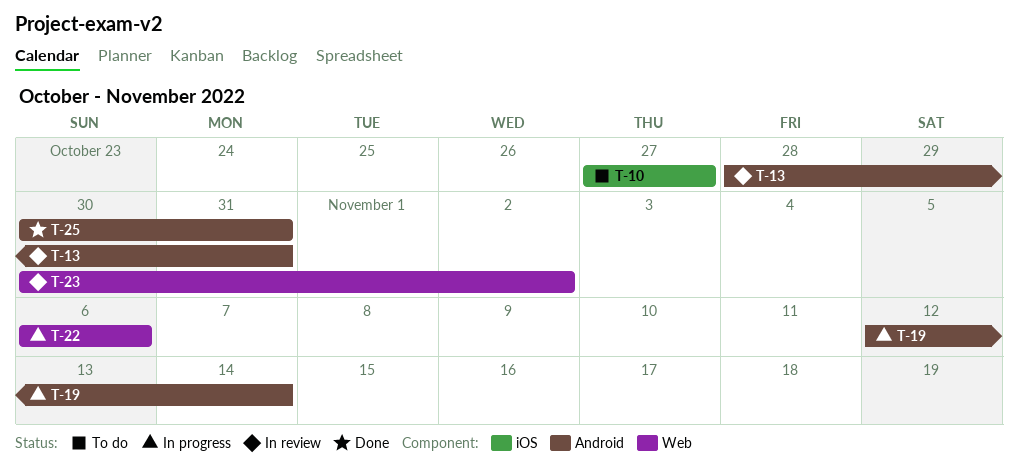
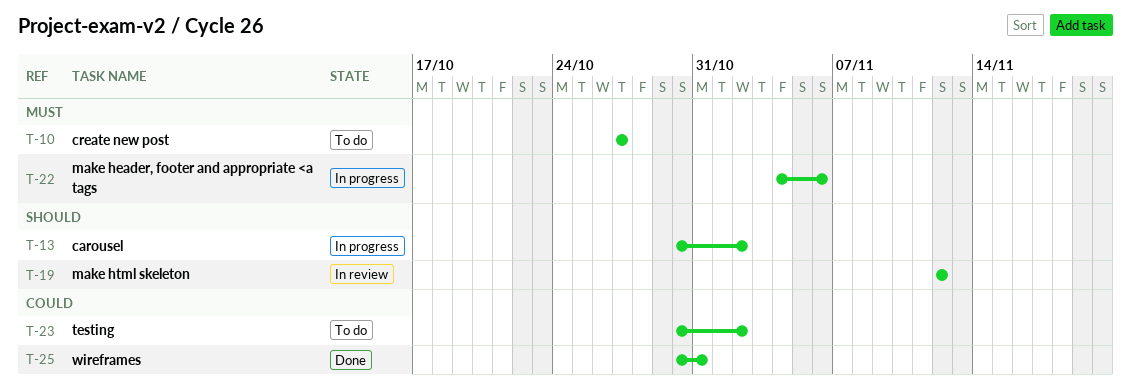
T-13, status: In review -> In progress
T-13, start: Oct 28 -> Oct 30
T-13, due: Oct 31 -> Nov 2
T-19, status: In progress -> In review
T-19, due: Nov 14 -> Nov 12
T-22, start: Nov 6 -> Nov 4
T-23, status: In review -> To do

